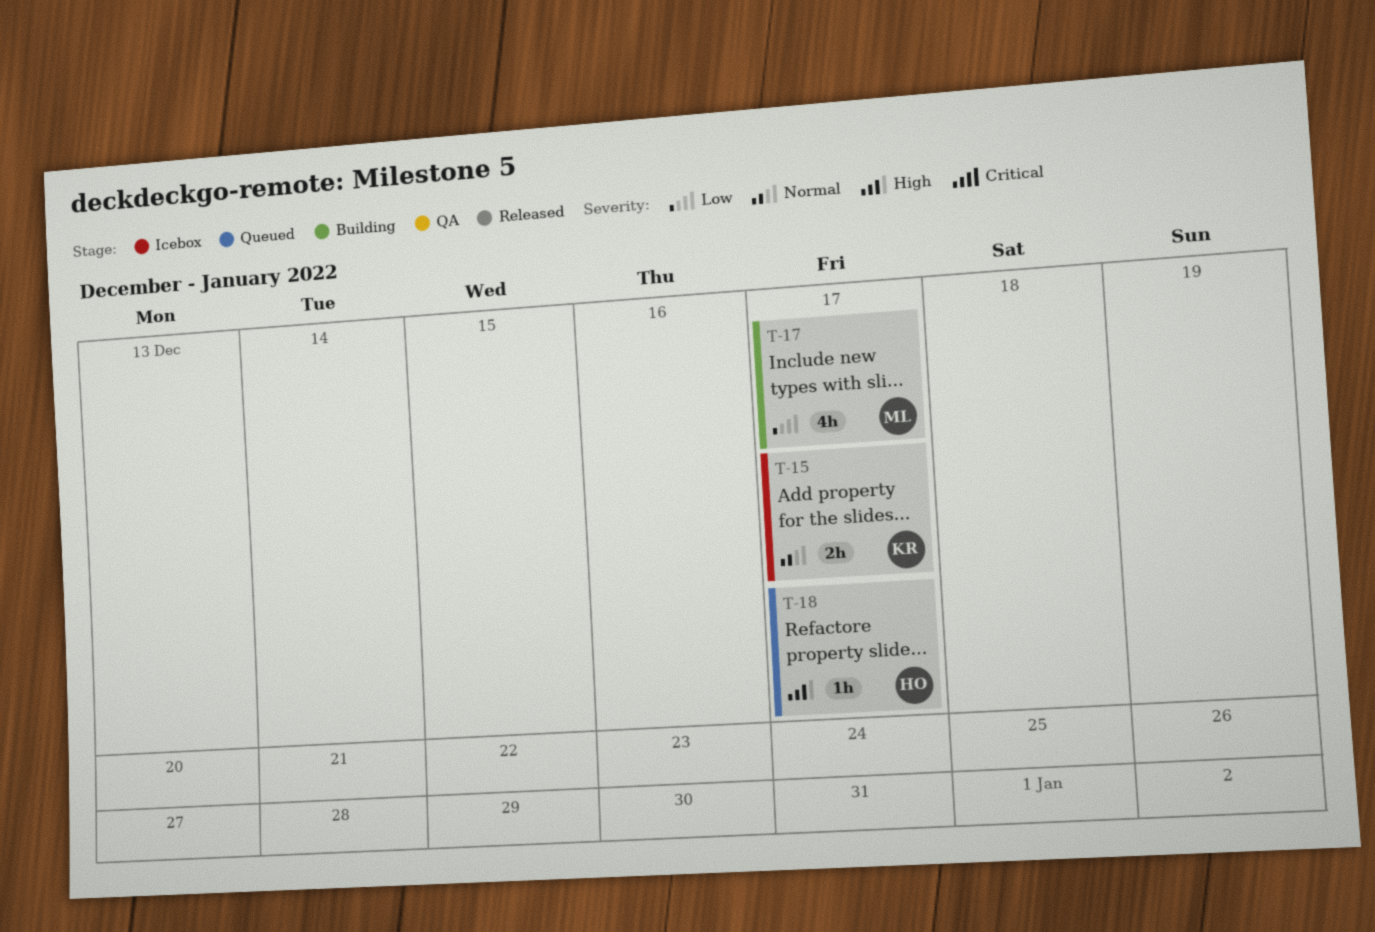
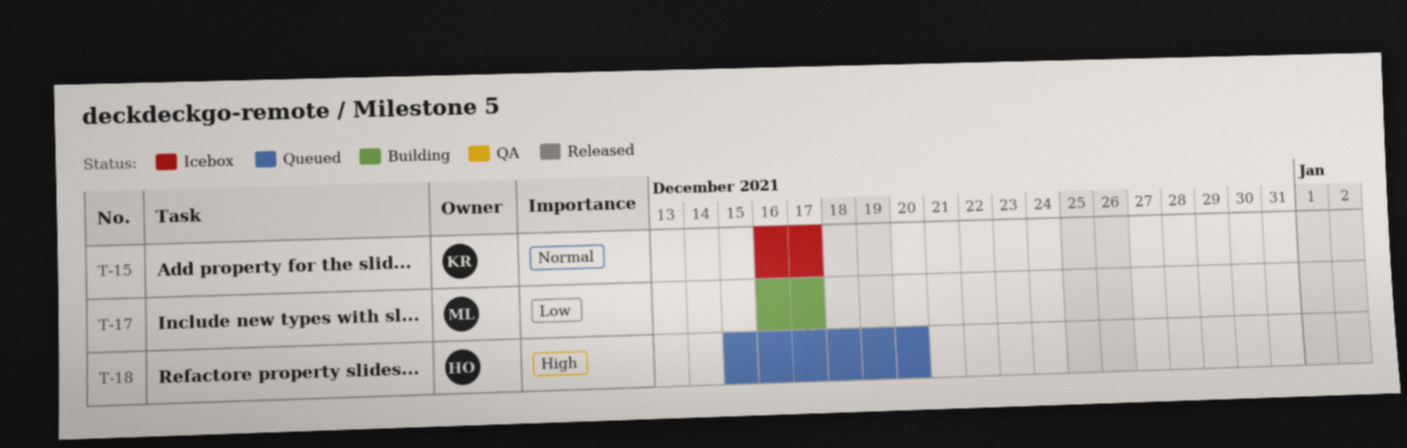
T-18, due: Dec 17 -> Dec 20

